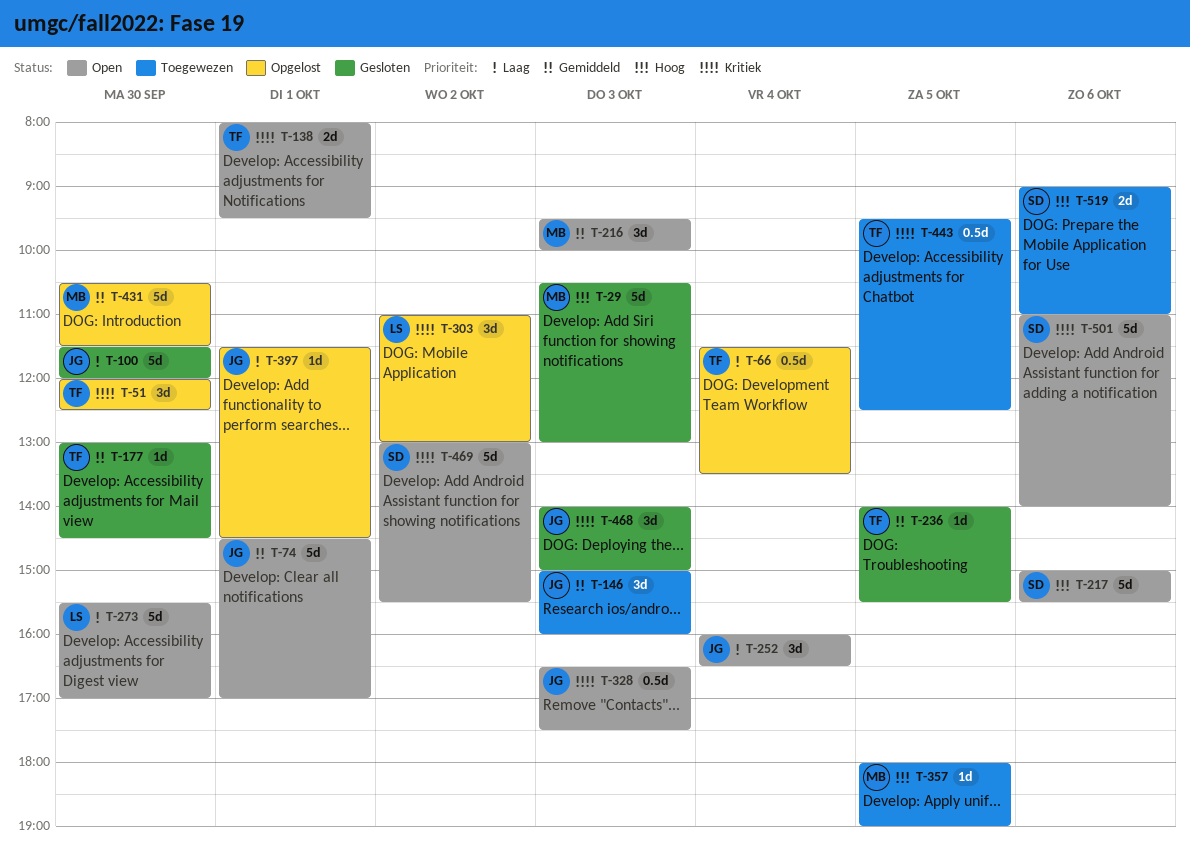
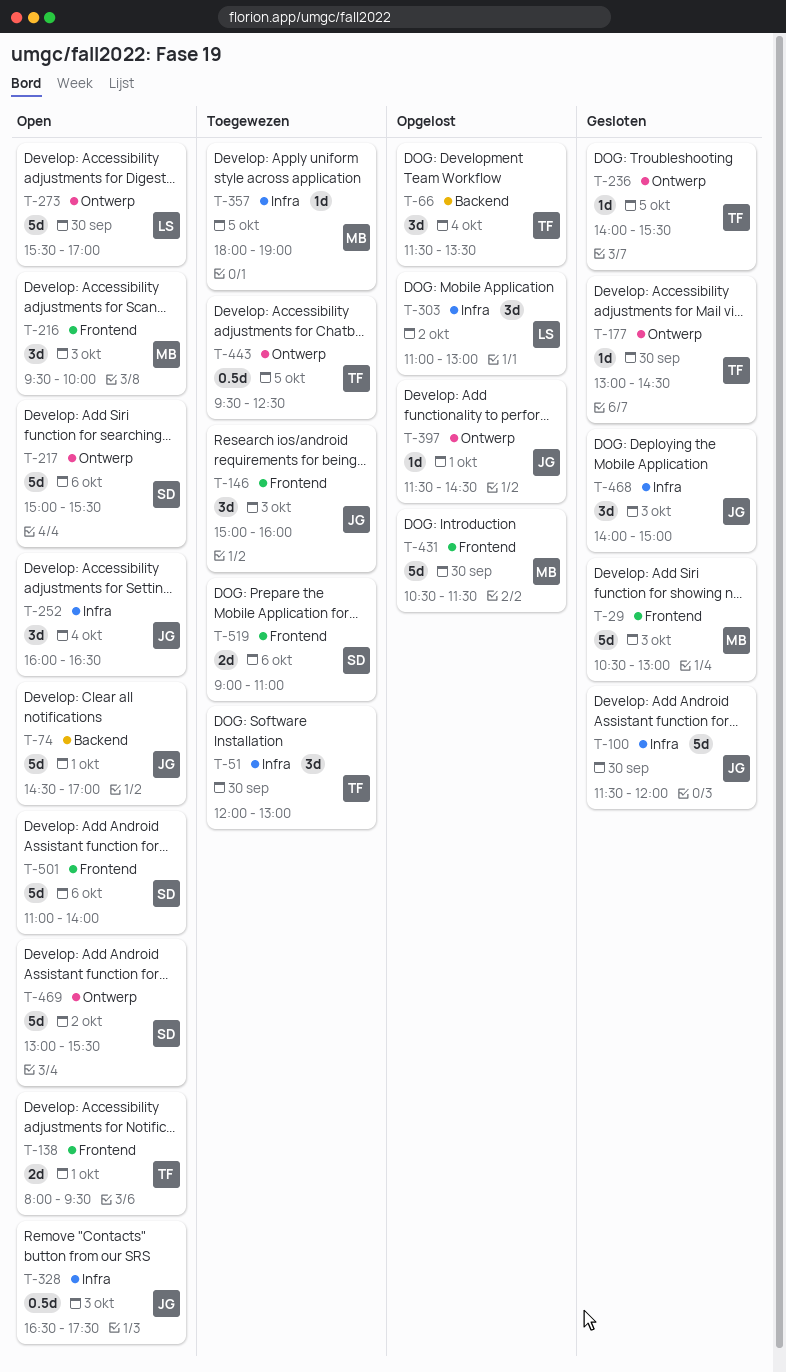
T-51, status: Opgelost -> Toegewezen
T-51, ends: 12:30 -> 13:00
T-66, estimate: 0.5d -> 3d

